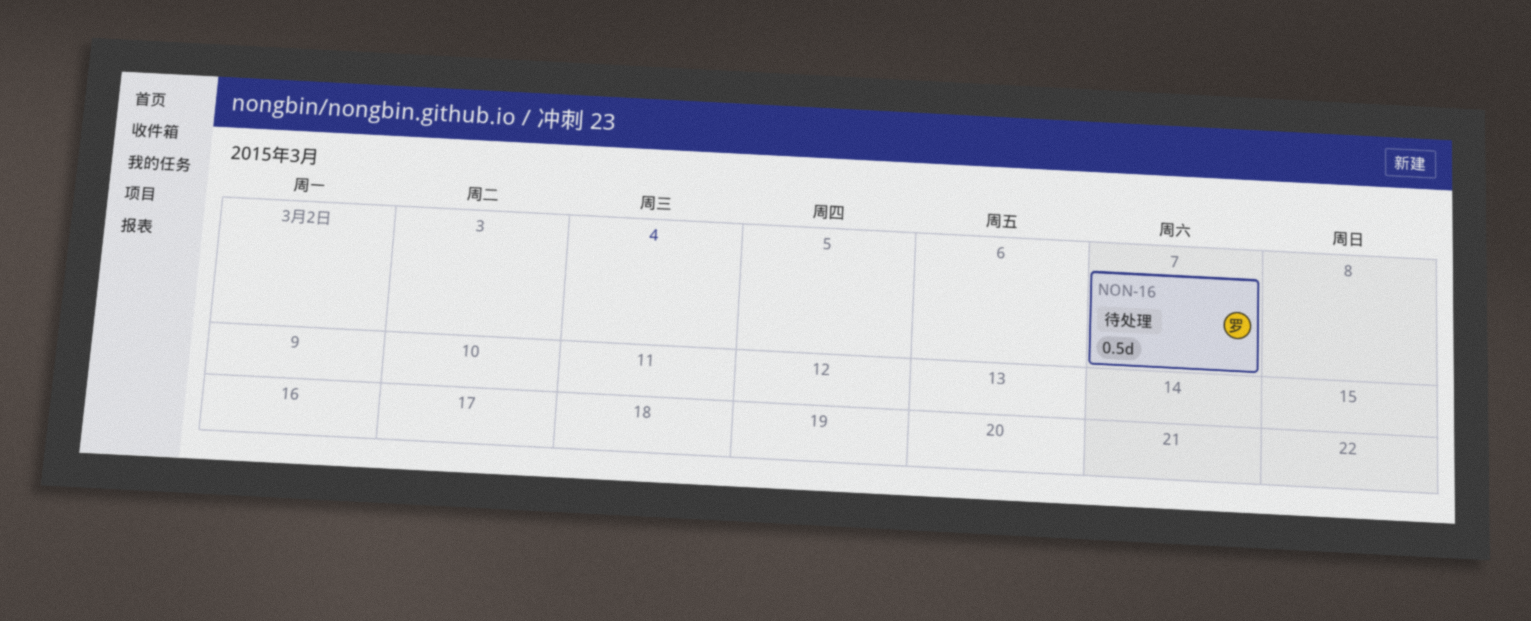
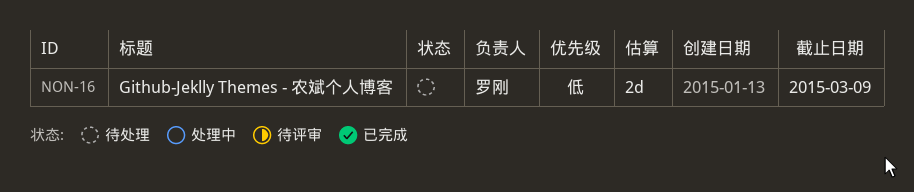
NON-16, estimate: 0.5d -> 2d
NON-16, due: Mar 7 -> Mar 9

